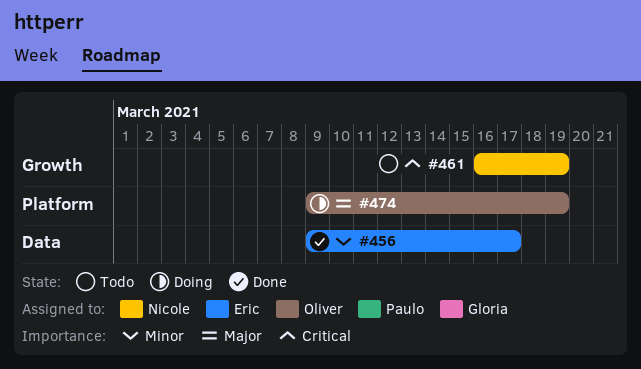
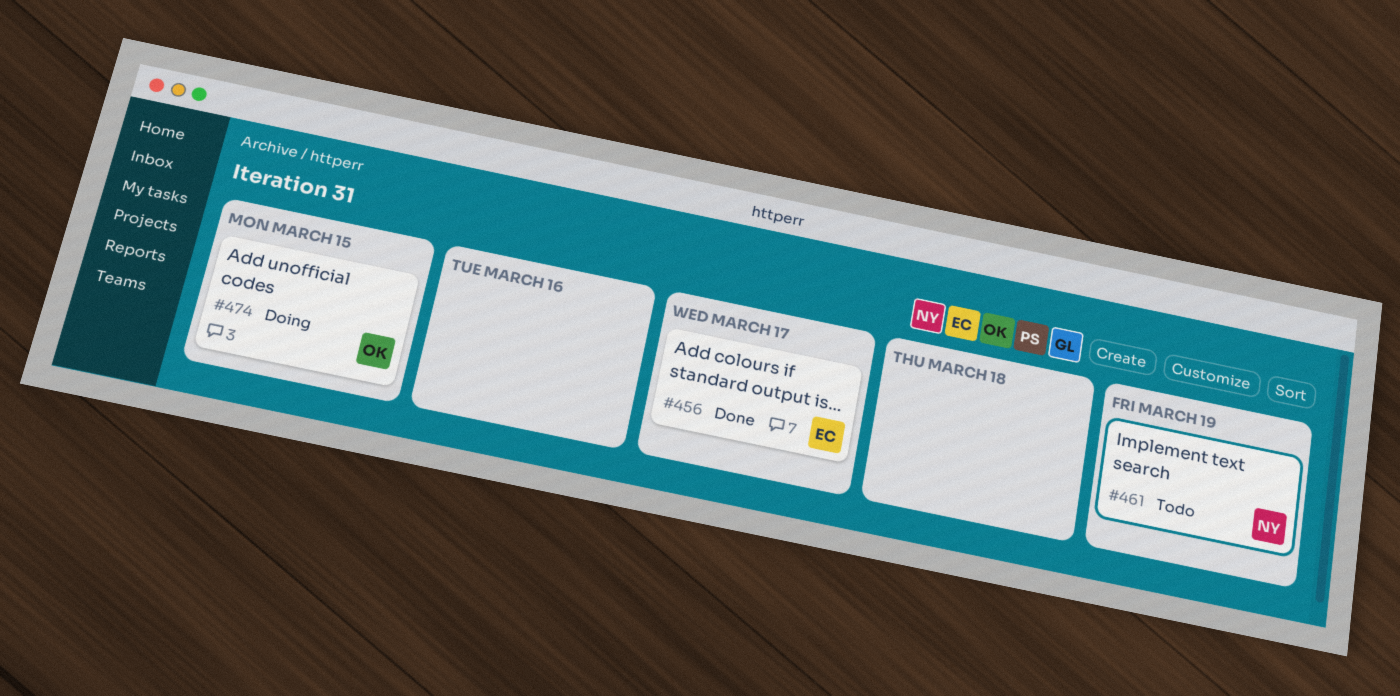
#474, due: Mar 19 -> Mar 15

